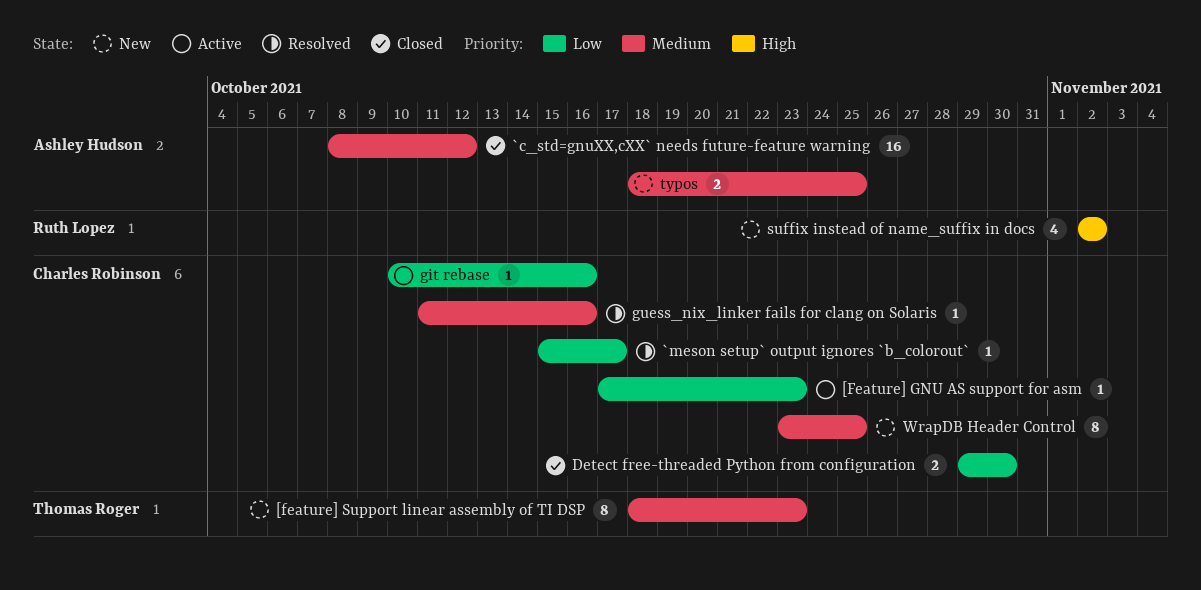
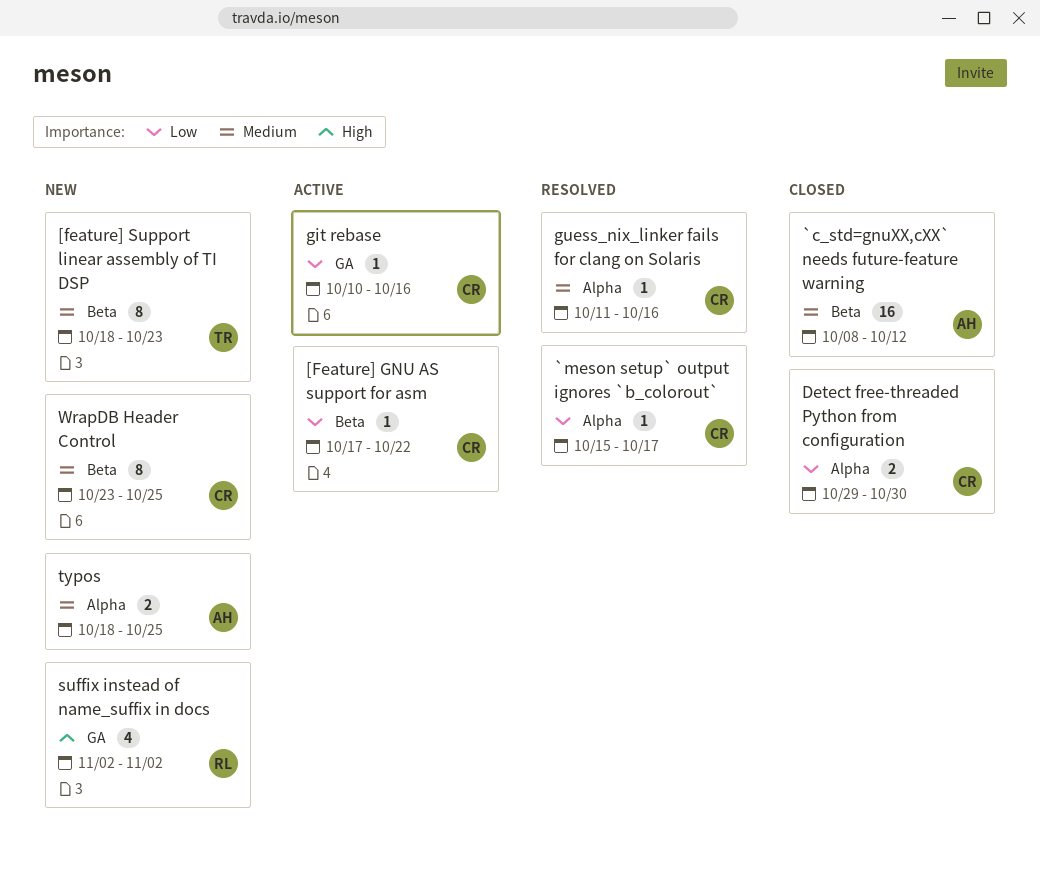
[Feature] GNU AS support for asm, due: Oct 23 -> Oct 22

